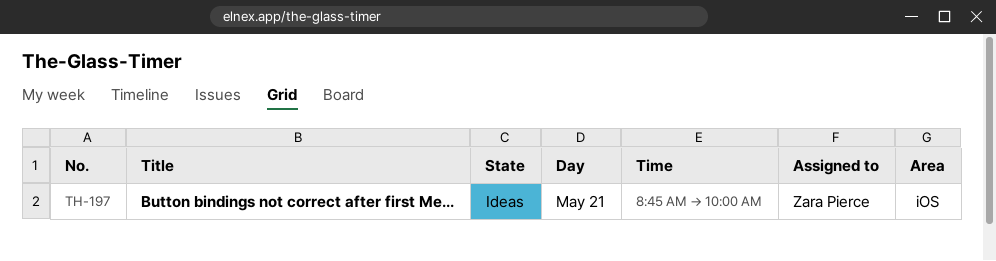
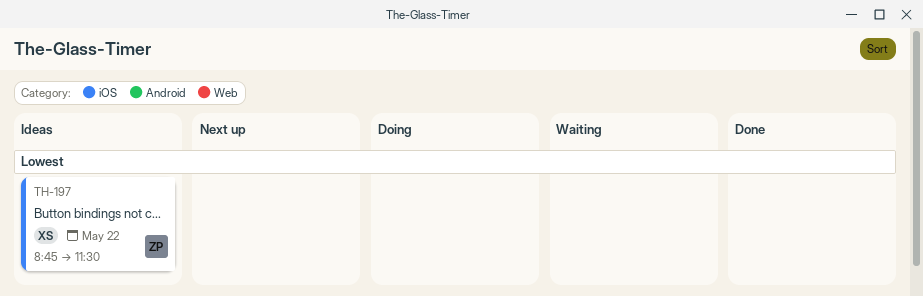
TH-197, day: May 21 -> May 22
TH-197, ends: 10:00 -> 11:30

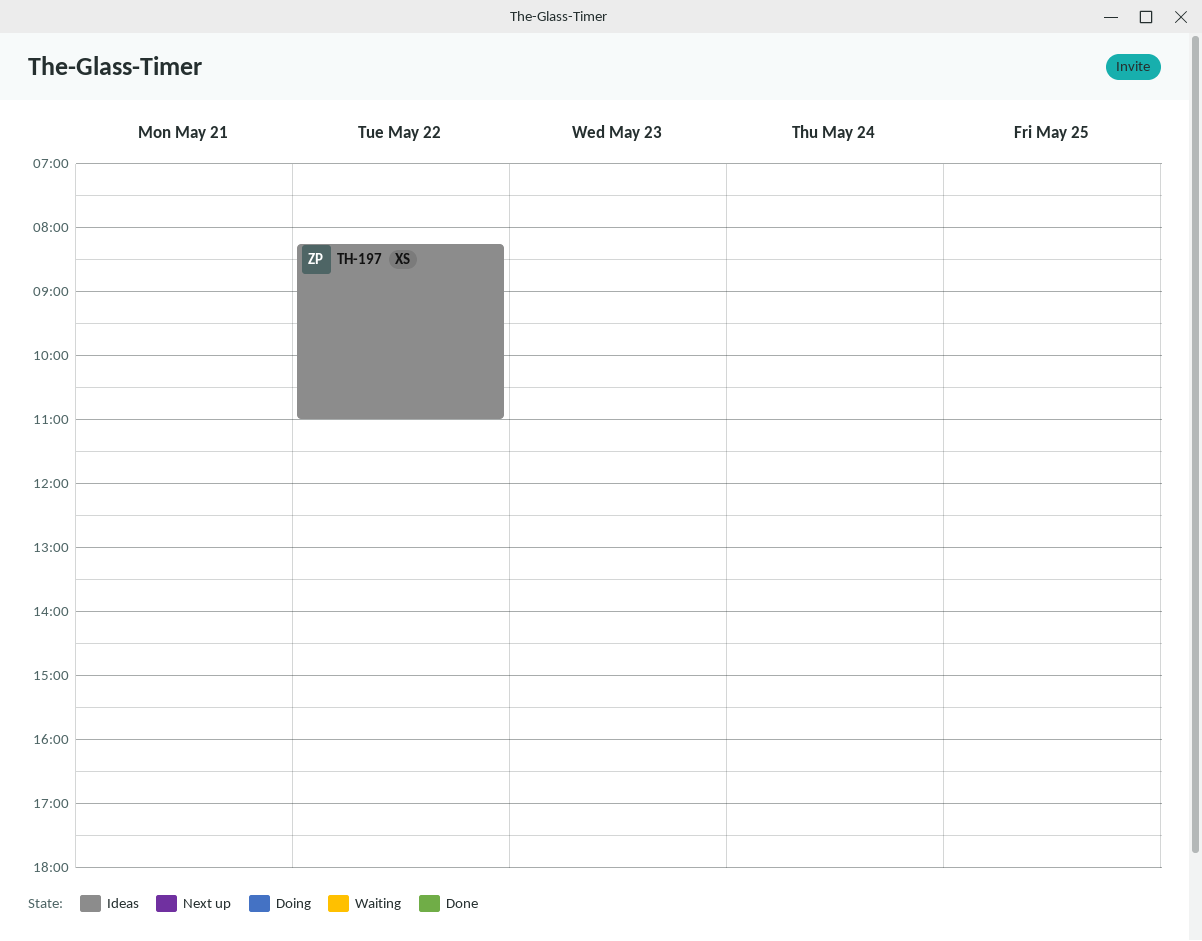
TH-197, begins: 08:45 -> 08:15
TH-197, ends: 11:30 -> 11:00

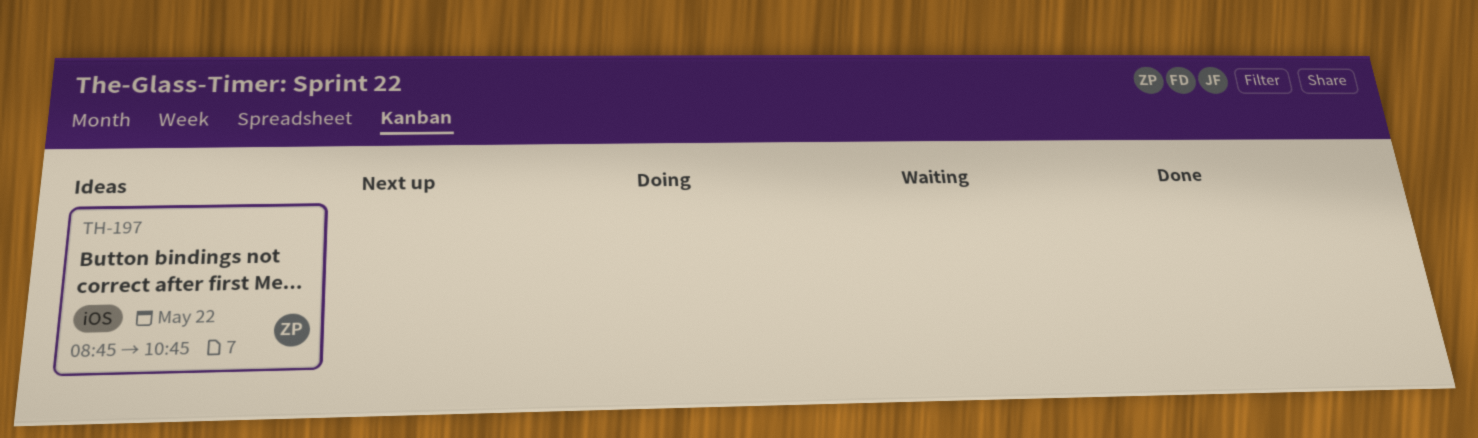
TH-197, begins: 08:15 -> 08:45
TH-197, ends: 11:00 -> 10:45

